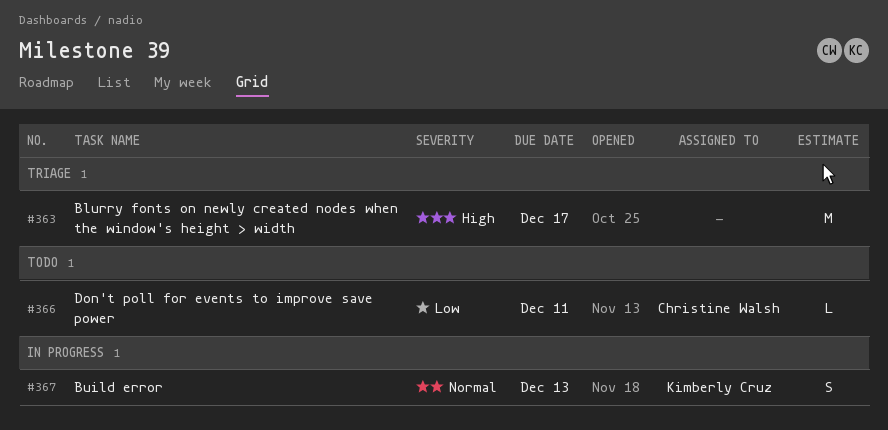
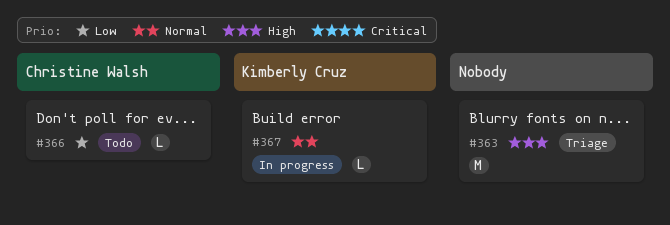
#367, estimate: S -> L

